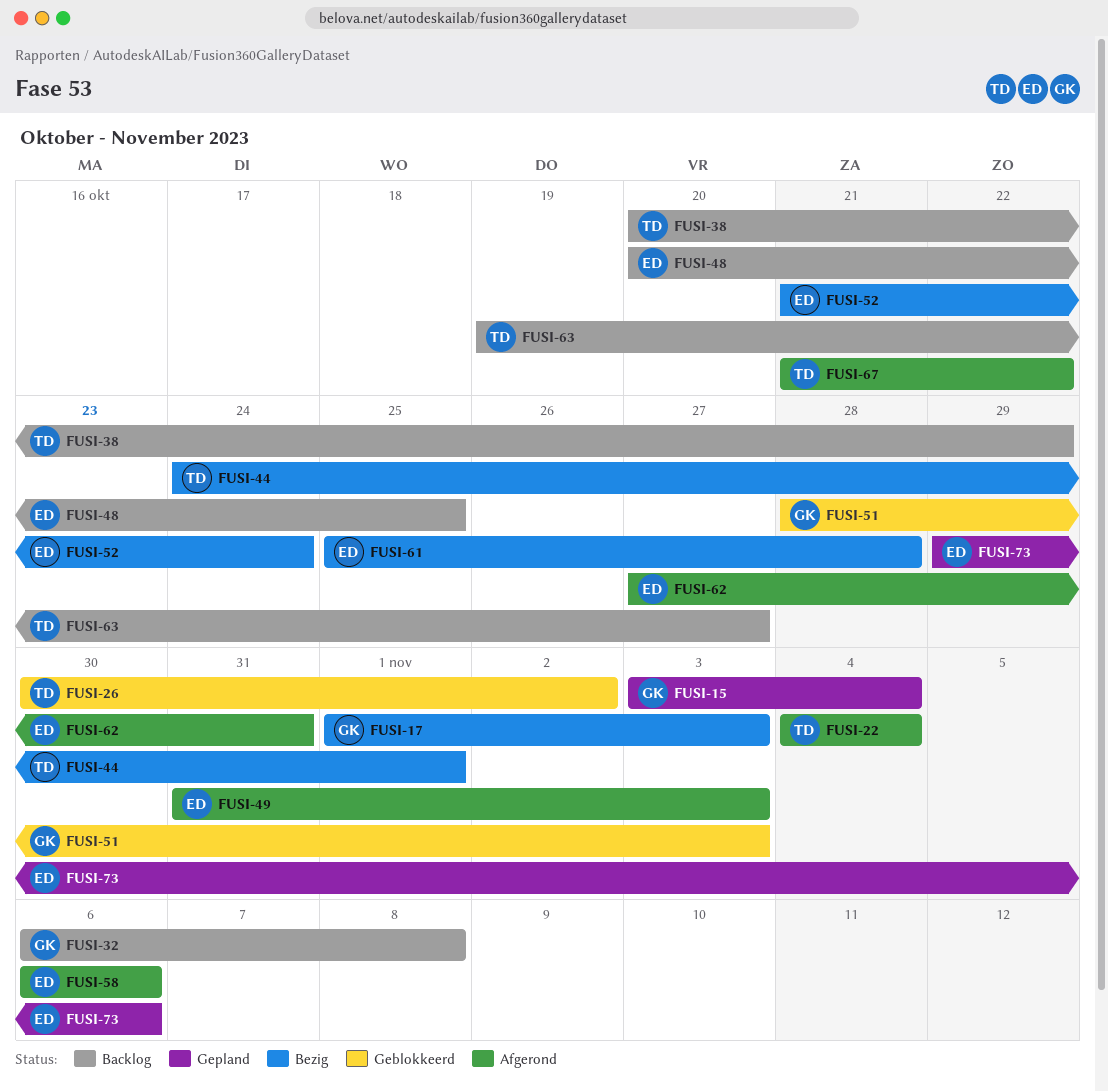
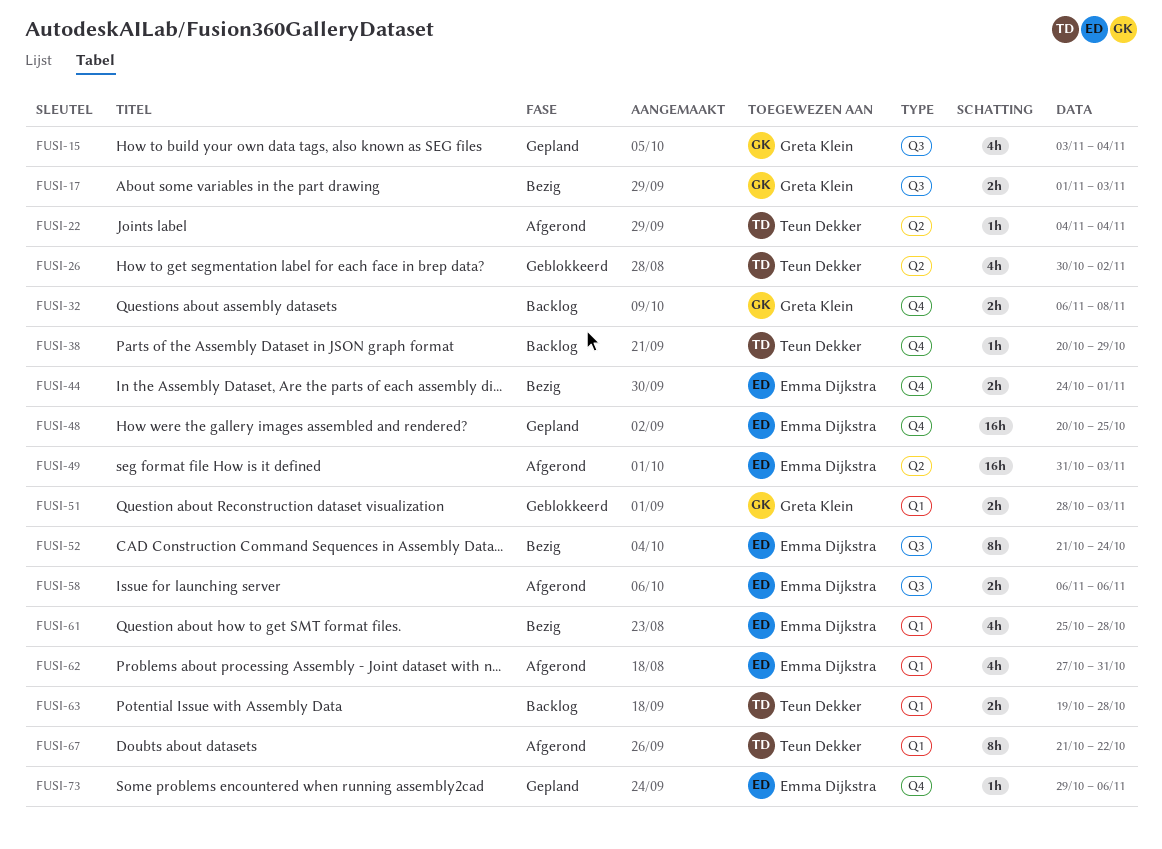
FUSI-44, owner: Teun Dekker -> Emma Dijkstra
FUSI-48, status: Backlog -> Gepland
FUSI-63, due: Oct 27 -> Oct 28

